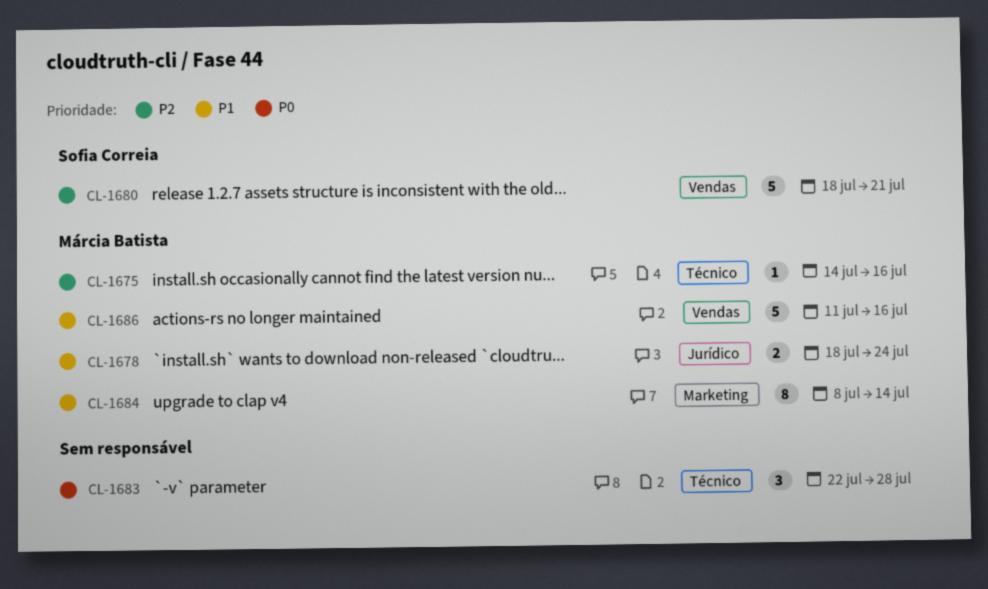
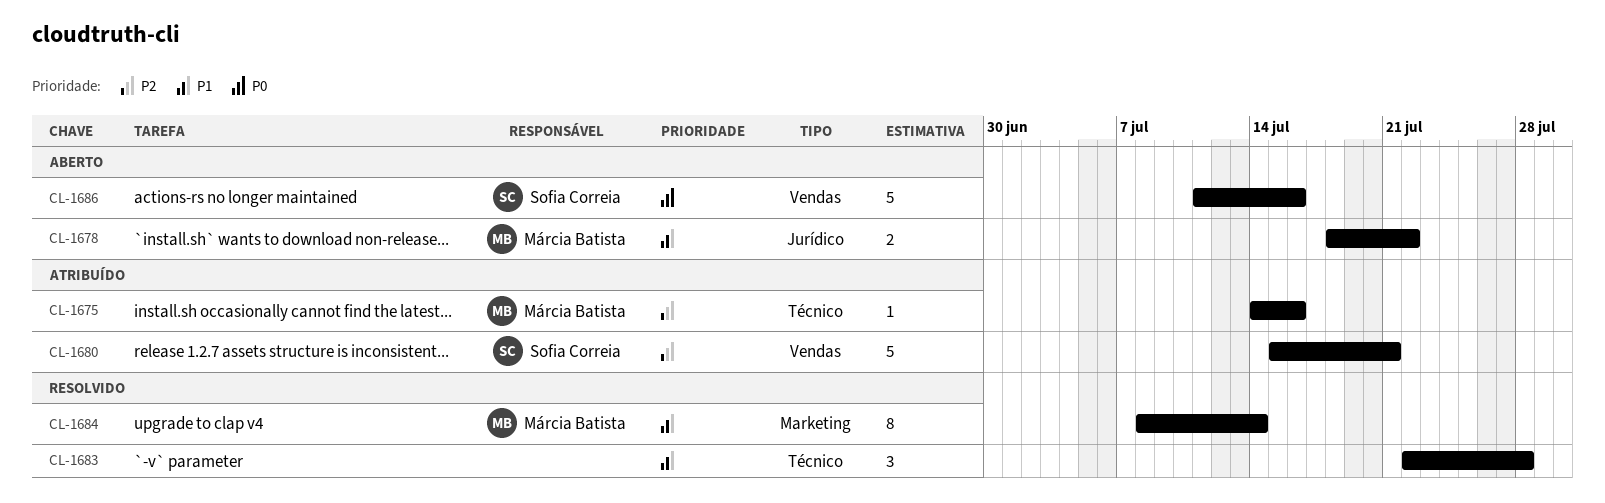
CL-1678, due: Jul 24 -> Jul 22
CL-1680, start: Jul 18 -> Jul 15
CL-1683, priority: P0 -> P1
CL-1686, owner: Márcia Batista -> Sofia Correia
CL-1686, priority: P1 -> P0

